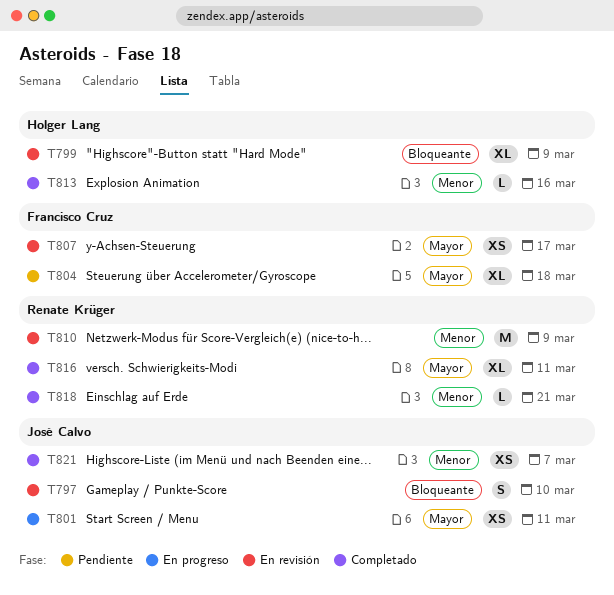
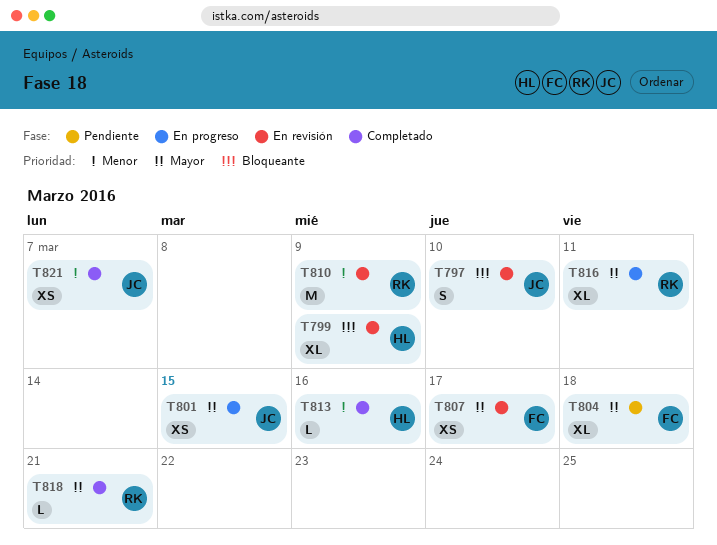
T801, due: Mar 11 -> Mar 15
T816, status: Completado -> En progreso
T818, priority: Menor -> Mayor

